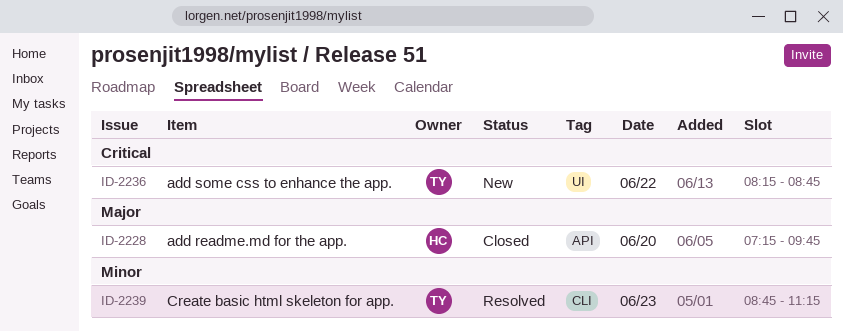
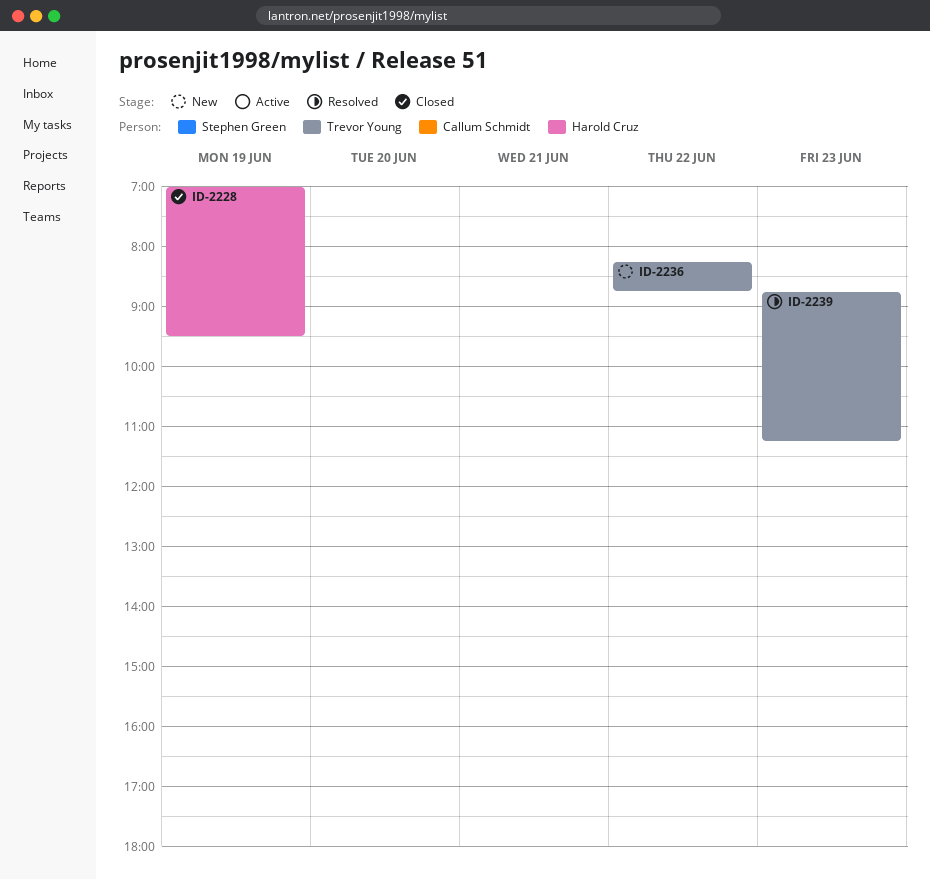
ID-2228, day: Jun 20 -> Jun 19
ID-2228, begins: 07:15 -> 07:00
ID-2228, ends: 09:45 -> 09:30

